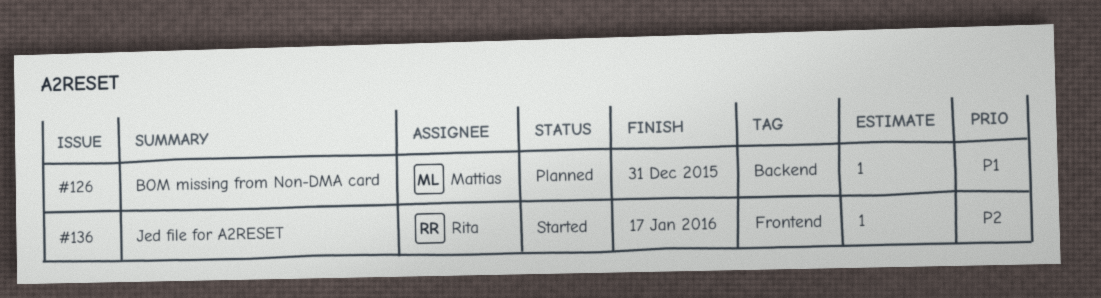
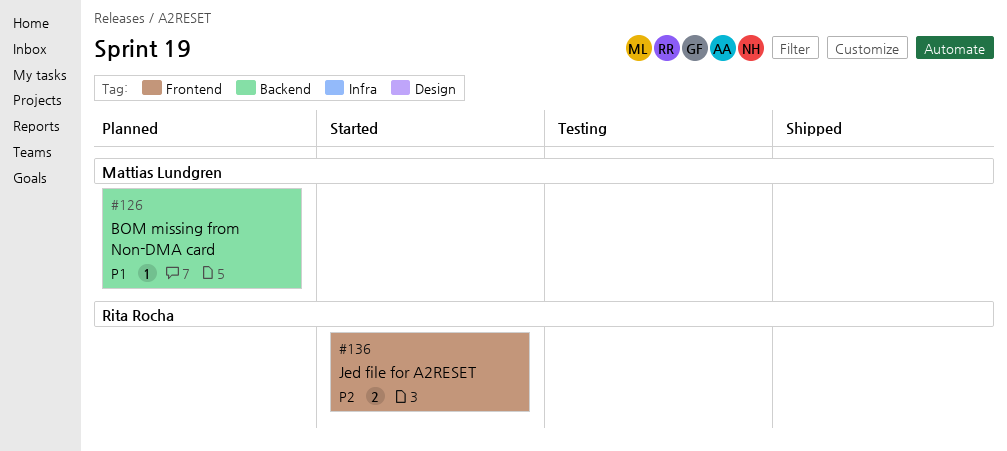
#136, estimate: 1 -> 2

